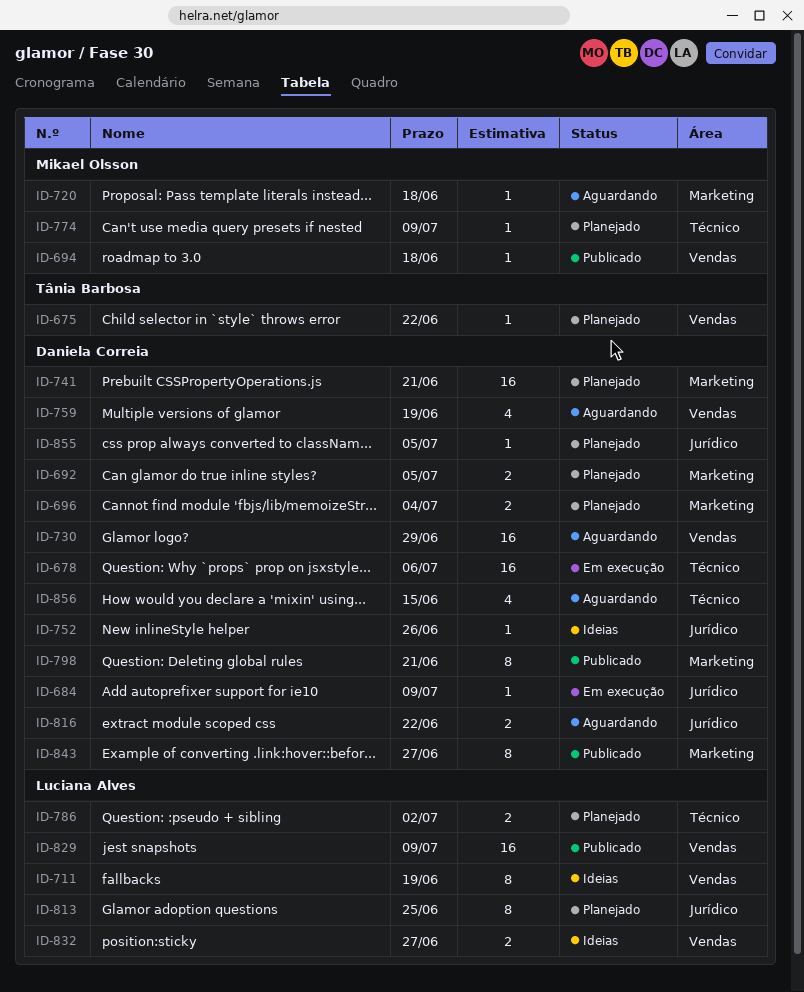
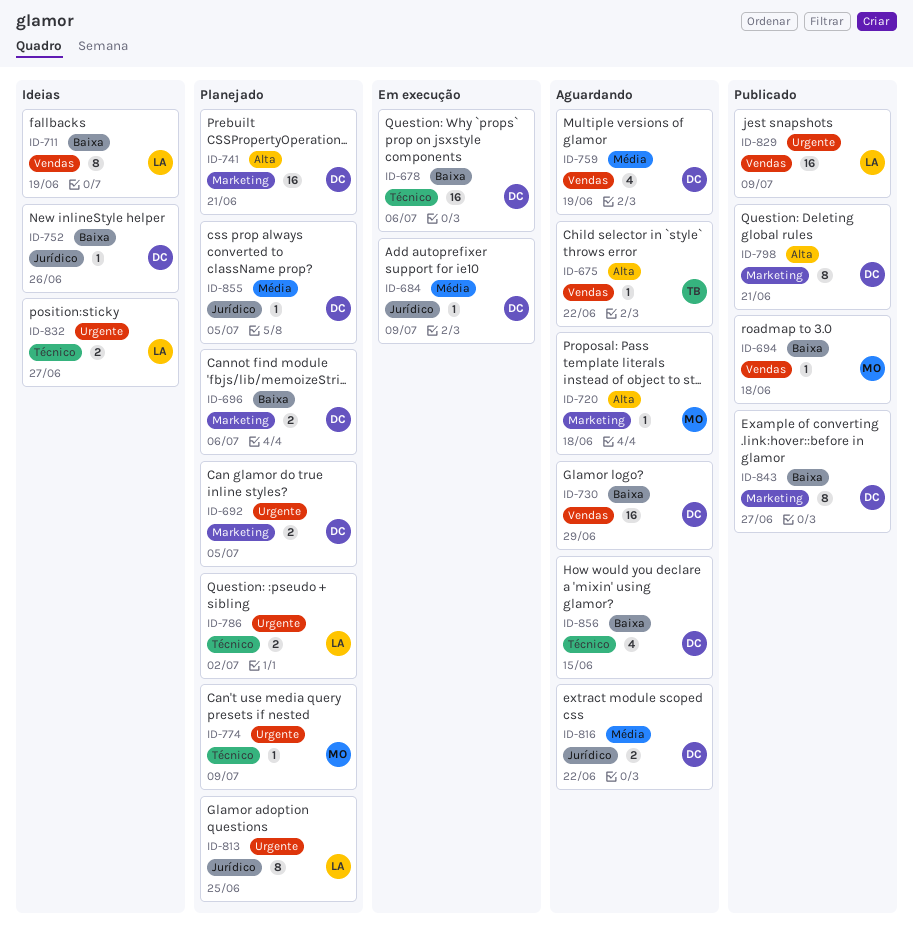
ID-675, status: Planejado -> Aguardando
ID-696, due: Jul 4 -> Jul 6
ID-832, label: Vendas -> Técnico

